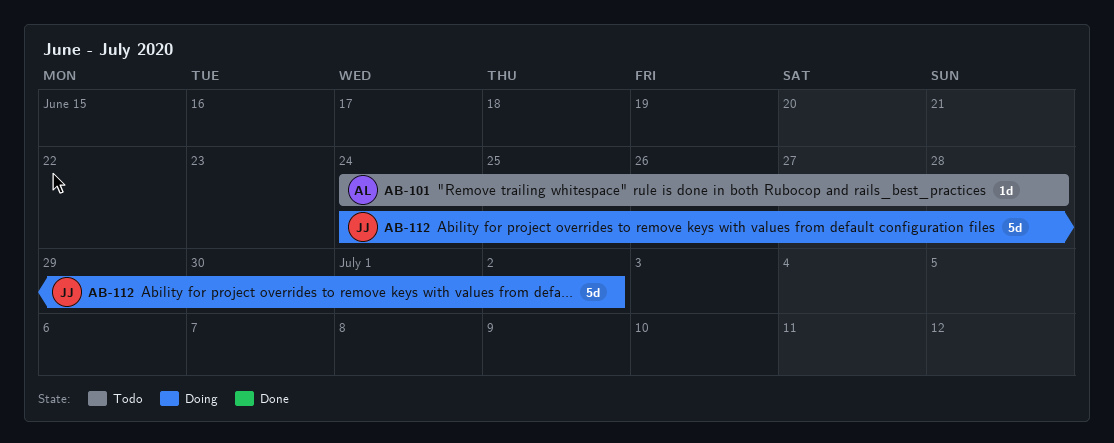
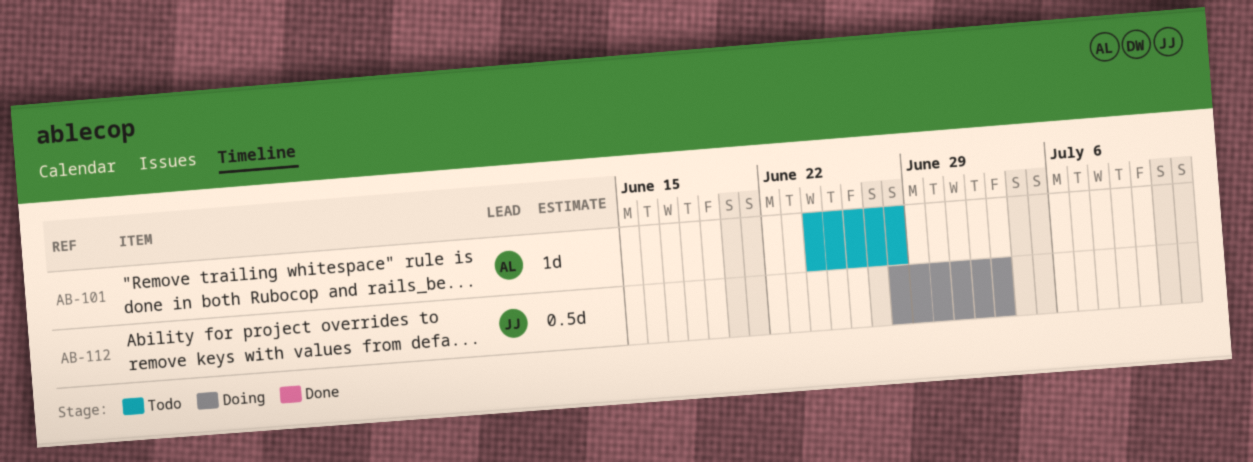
AB-112, estimate: 5d -> 0.5d
AB-112, start: Jun 24 -> Jun 28
AB-112, due: Jul 2 -> Jul 3

